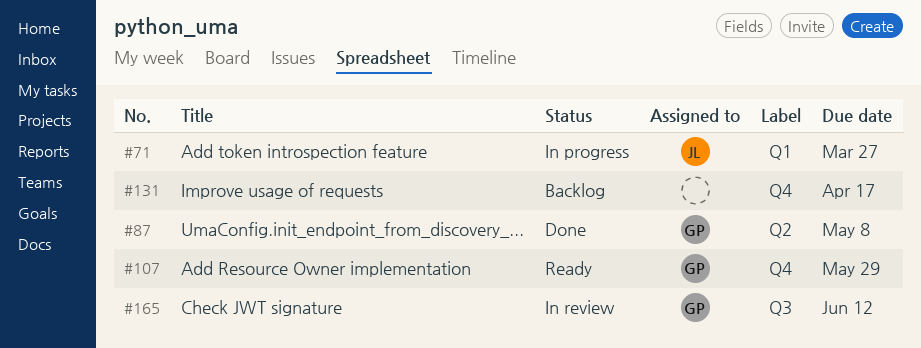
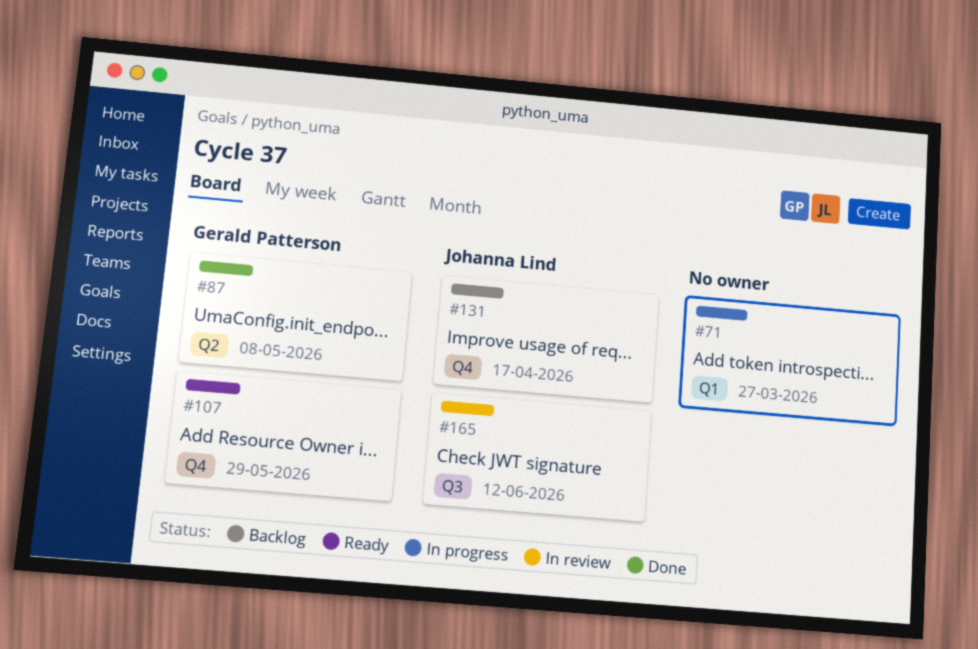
#71, owner: Johanna Lind -> none
#131, owner: none -> Johanna Lind
#165, owner: Gerald Patterson -> Johanna Lind

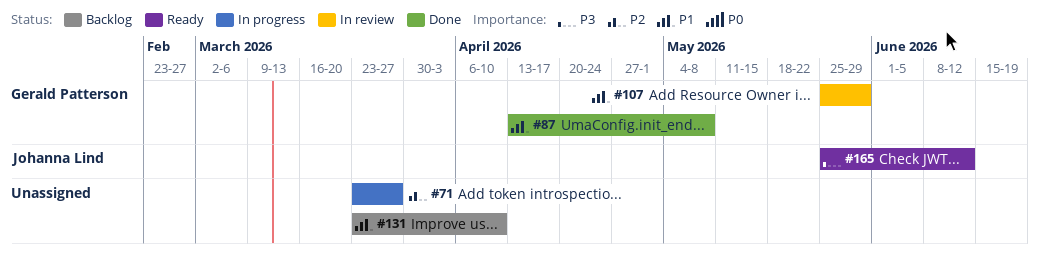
#107, status: Ready -> In review
#131, owner: Johanna Lind -> none
#131, due: Apr 17 -> Apr 10
#165, status: In review -> Ready

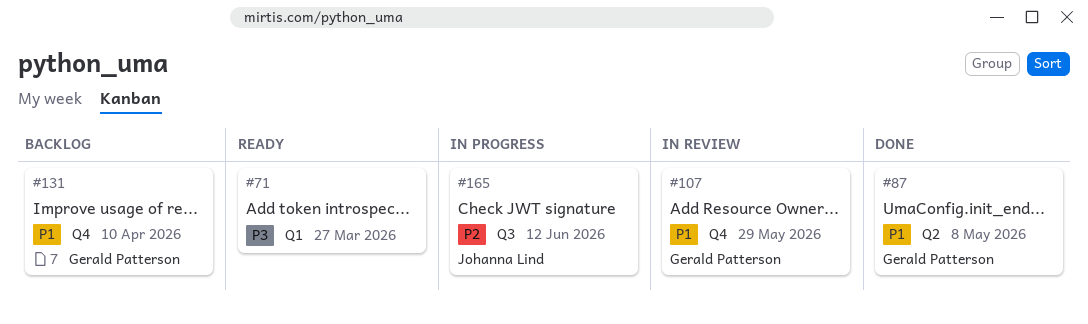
#71, status: In progress -> Ready
#71, priority: P2 -> P3
#131, owner: none -> Gerald Patterson
#165, status: Ready -> In progress
#165, priority: P3 -> P2

